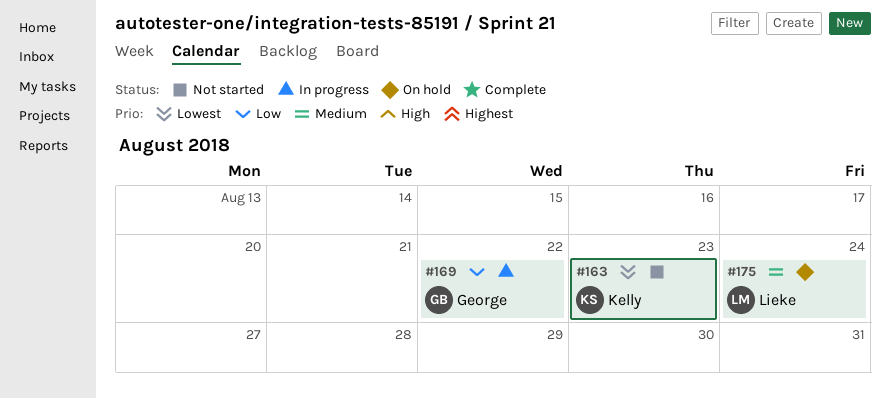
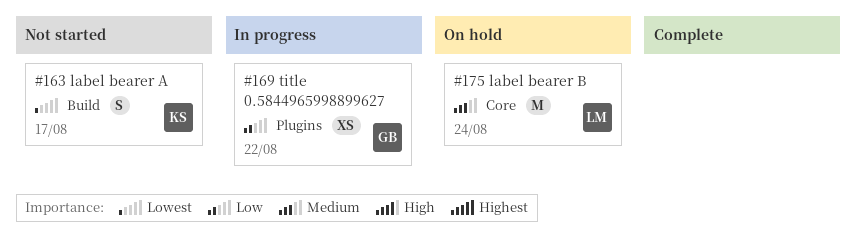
#163, due: Aug 23 -> Aug 17

